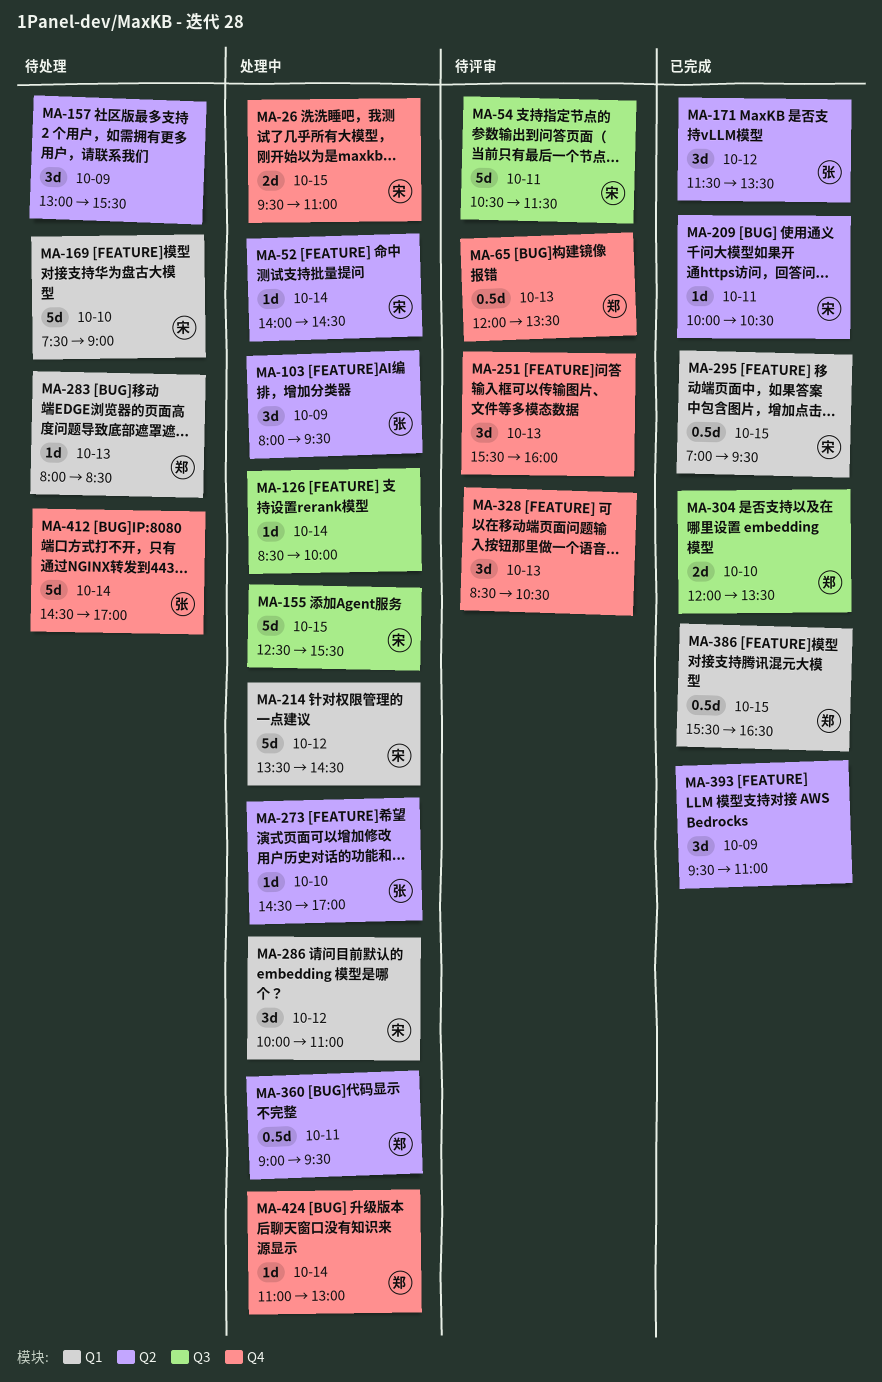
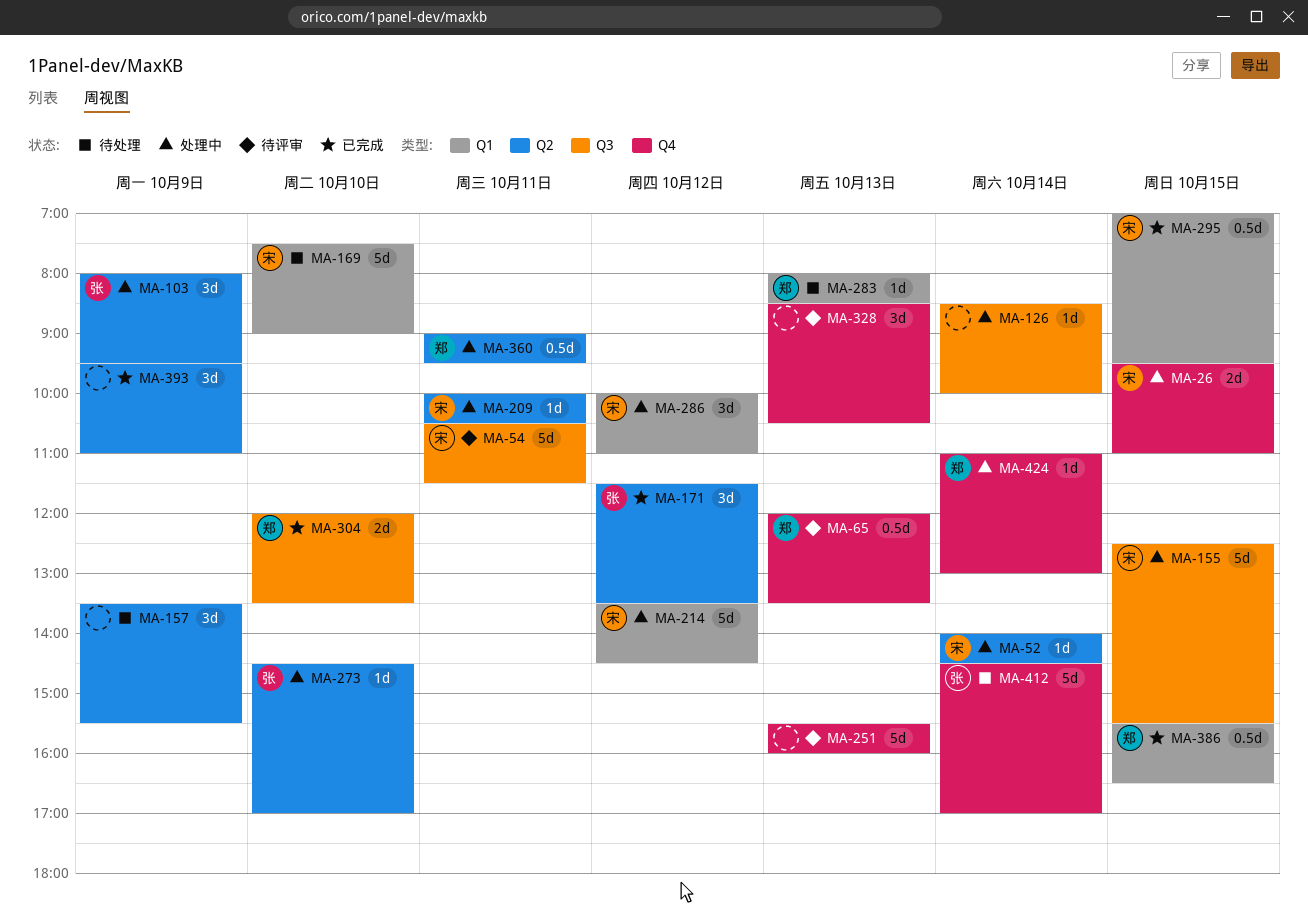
MA-157, begins: 13:00 -> 13:30
MA-209, status: 已完成 -> 处理中
MA-251, estimate: 3d -> 5d

